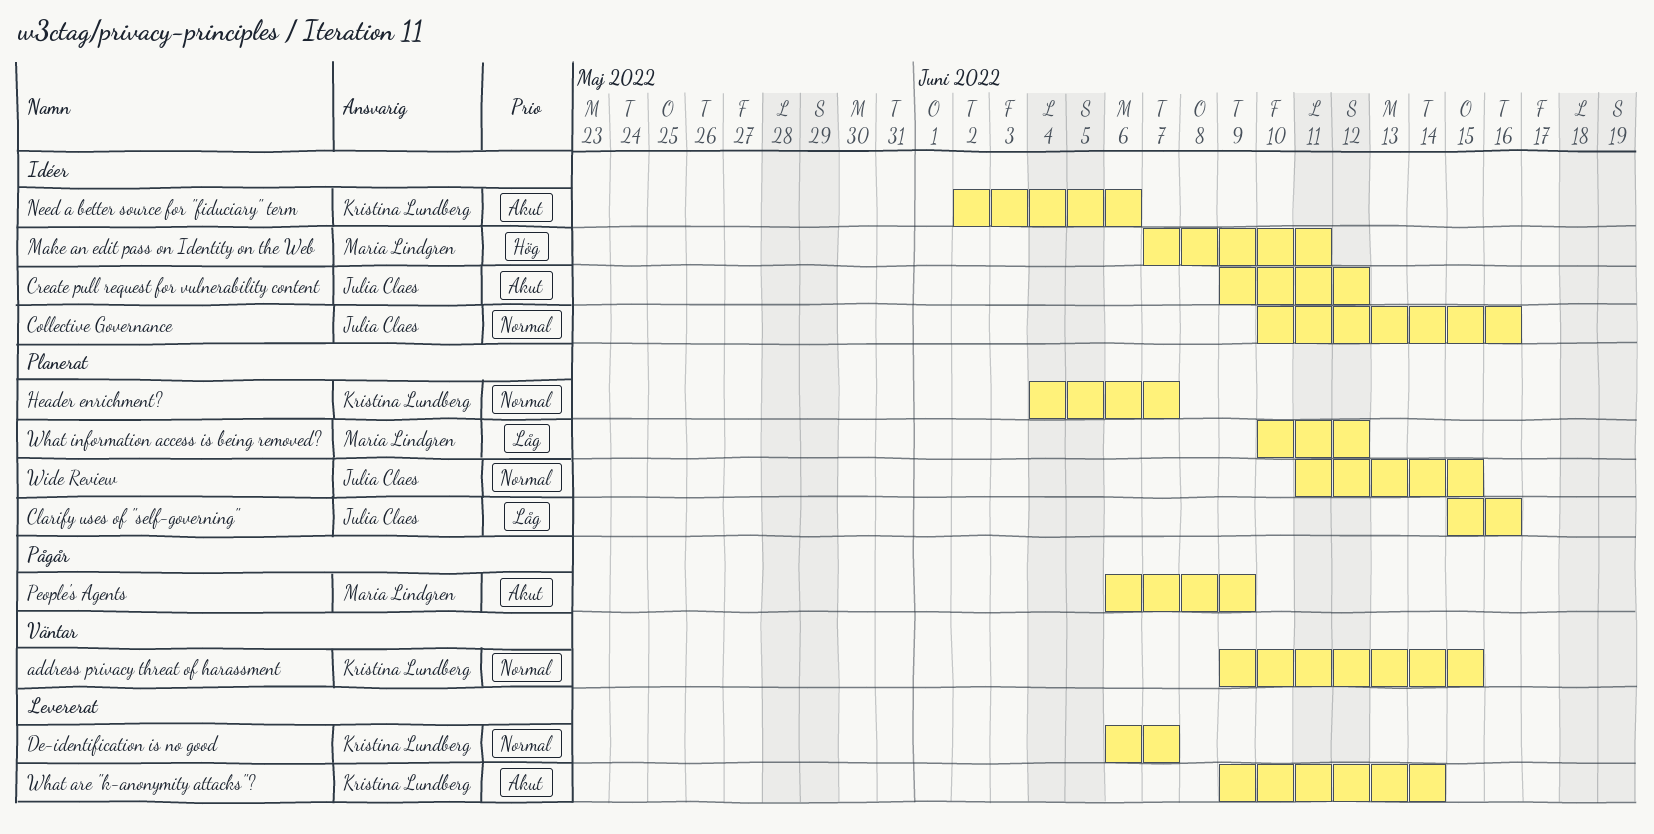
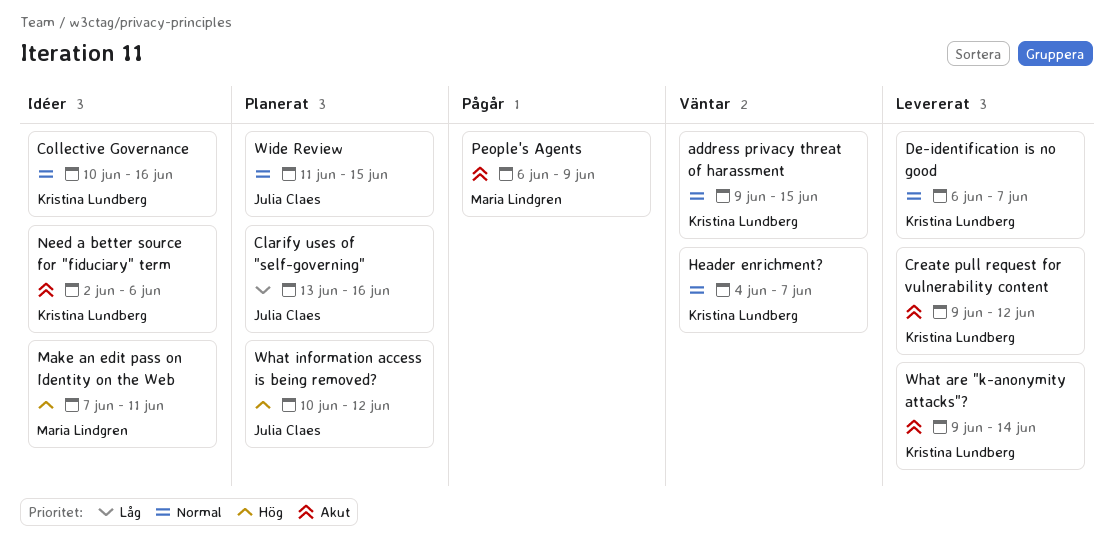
Clarify uses of "self-governing", start: Jun 15 -> Jun 13
Collective Governance, owner: Julia Claes -> Kristina Lundberg
Create pull request for vulnerability content, status: Idéer -> Levererat
Create pull request for vulnerability content, owner: Julia Claes -> Kristina Lundberg
Header enrichment?, status: Planerat -> Väntar
What information access is being removed?, owner: Maria Lindgren -> Julia Claes
What information access is being removed?, priority: Låg -> Hög

